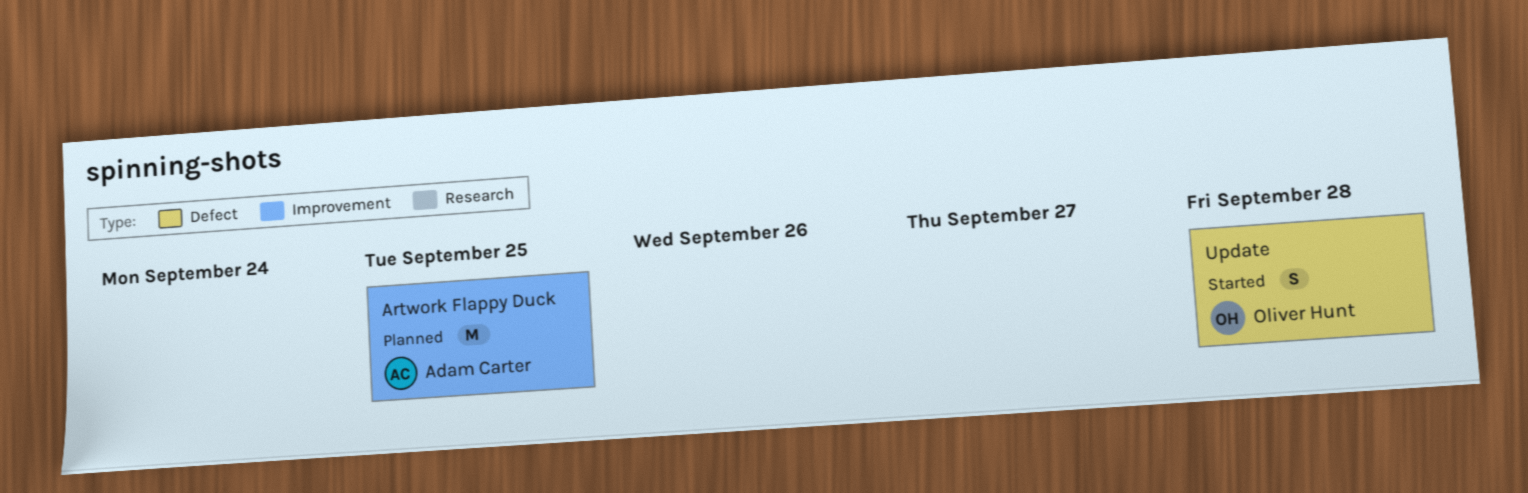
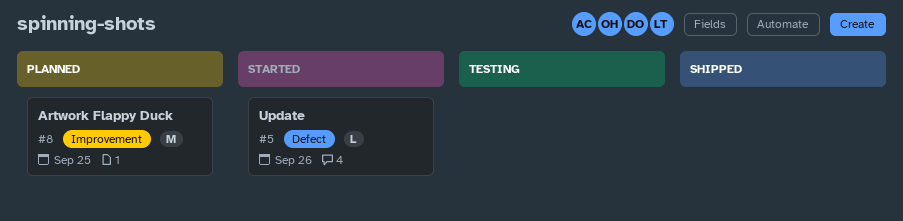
Update, estimate: S -> L
Update, due: Sep 28 -> Sep 26

